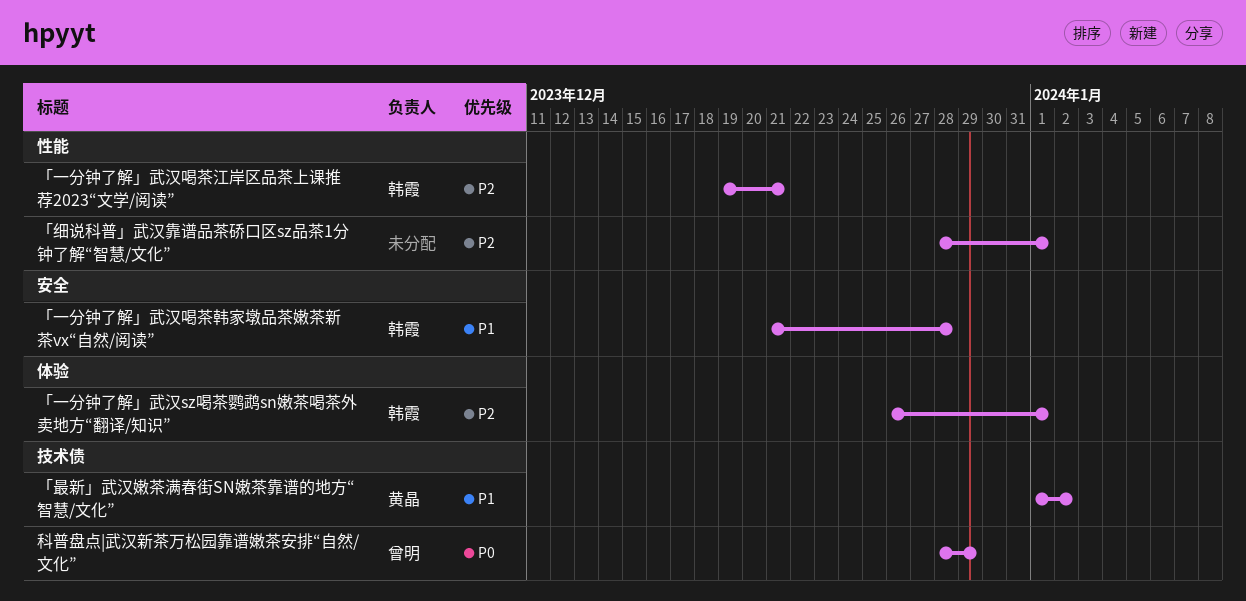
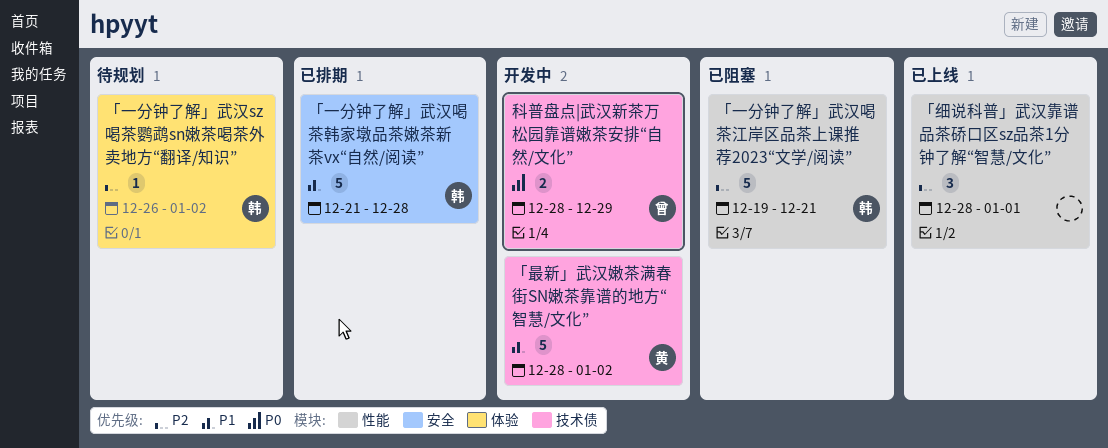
「一分钟了解」武汉sz喝茶鹦鹉sn嫩茶喝茶外卖地方“翻译/知识”, due: Jan 1 -> Jan 2
「最新」武汉嫩茶满春街SN嫩茶靠谱的地方“智慧/文化”, start: Jan 1 -> Dec 28

